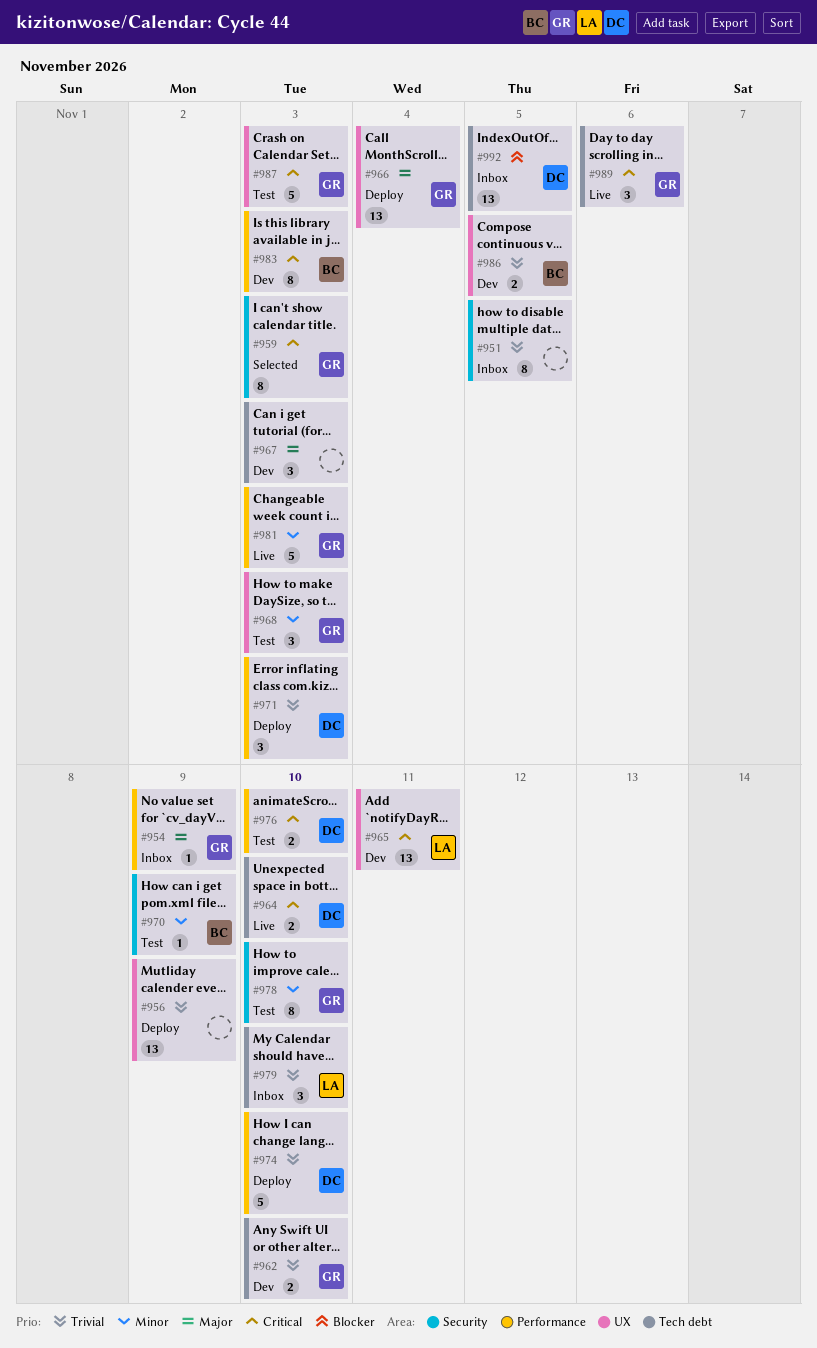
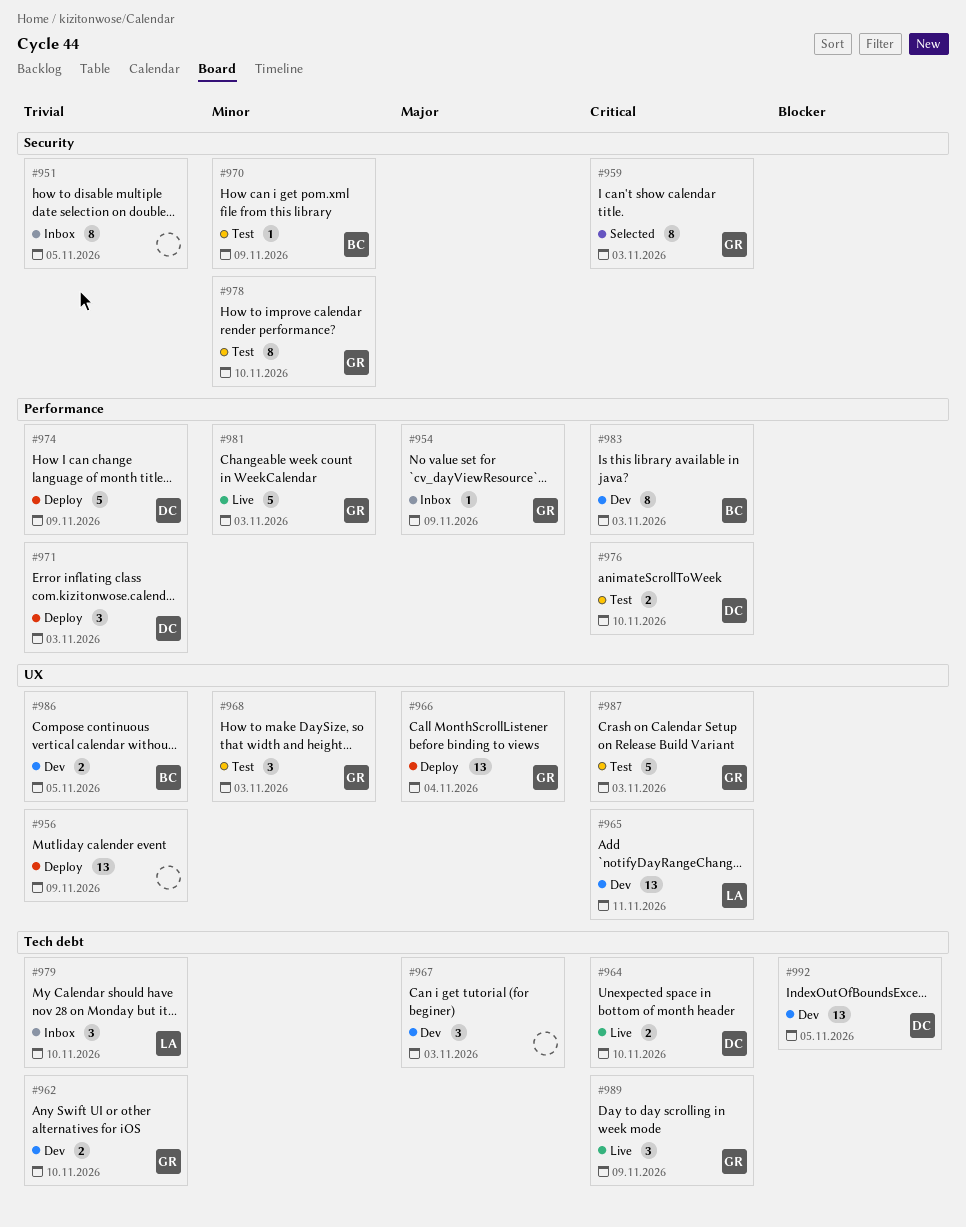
#974, due: Nov 10 -> Nov 9
#989, due: Nov 6 -> Nov 9
#992, status: Inbox -> Dev

